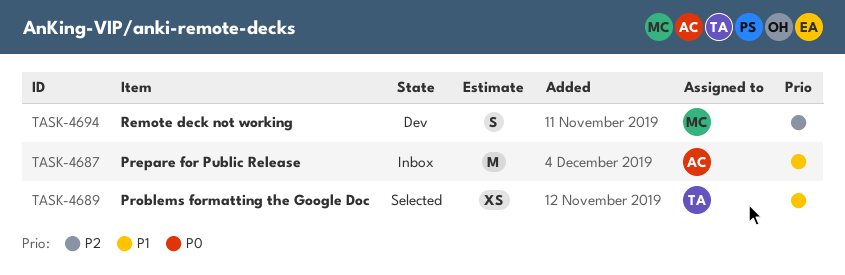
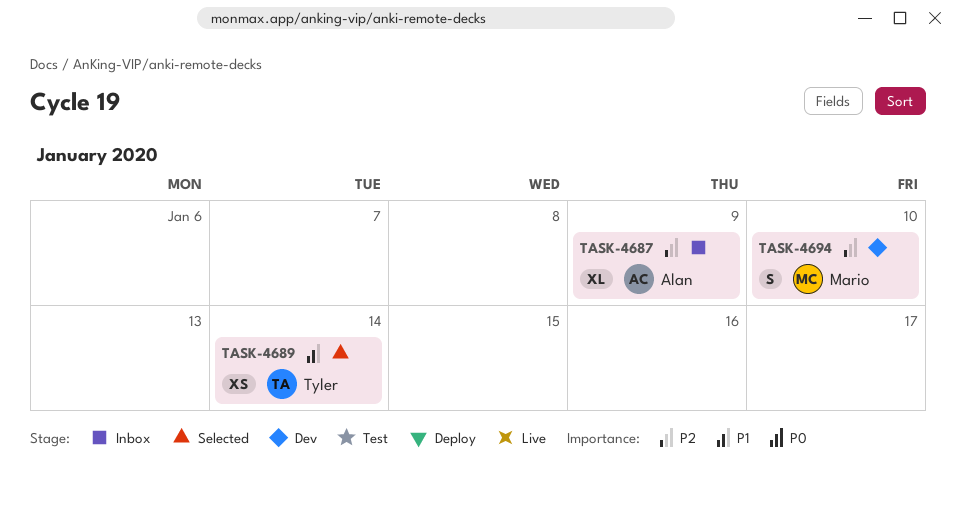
TASK-4687, priority: P1 -> P2
TASK-4687, estimate: M -> XL

